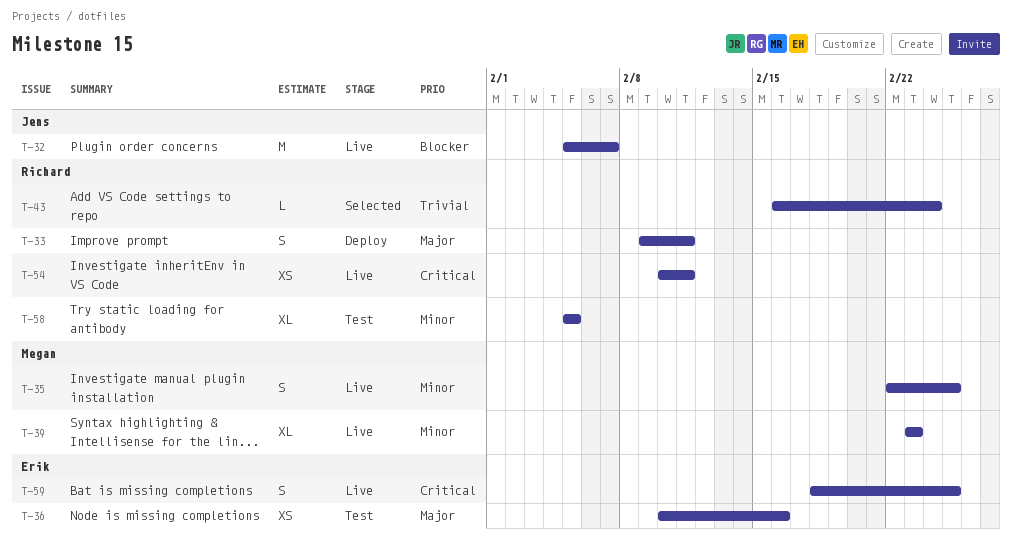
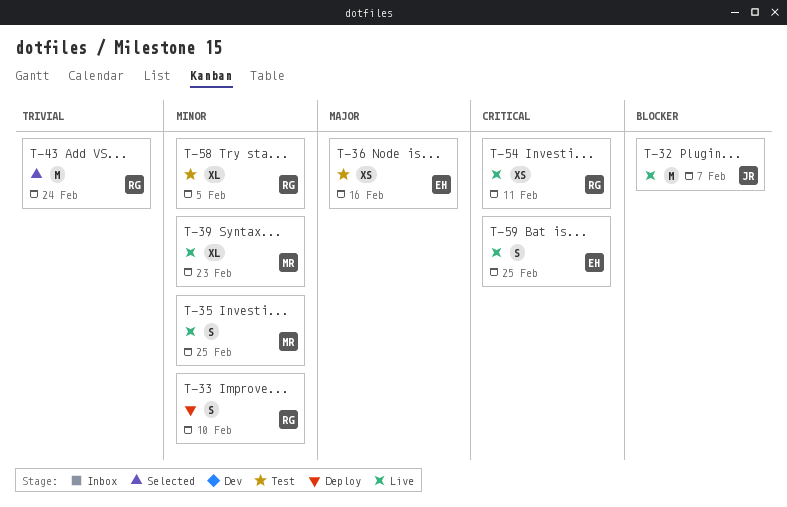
T-33, priority: Major -> Minor
T-33, due: Feb 11 -> Feb 10
T-43, estimate: L -> M

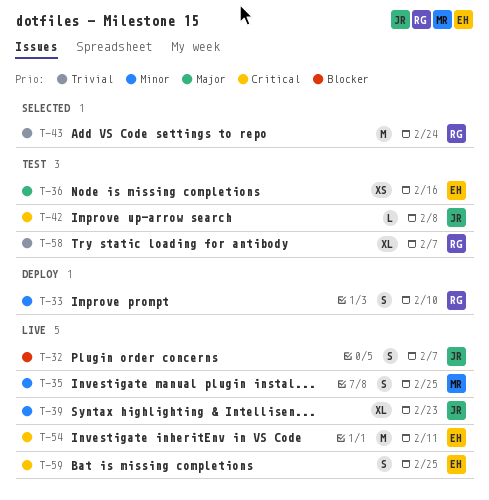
T-32, estimate: M -> S
T-39, owner: MR -> JR
T-42: none -> present
T-54, owner: RG -> EH
T-54, estimate: XS -> M
T-58, priority: Minor -> Trivial
T-58, due: Feb 5 -> Feb 7

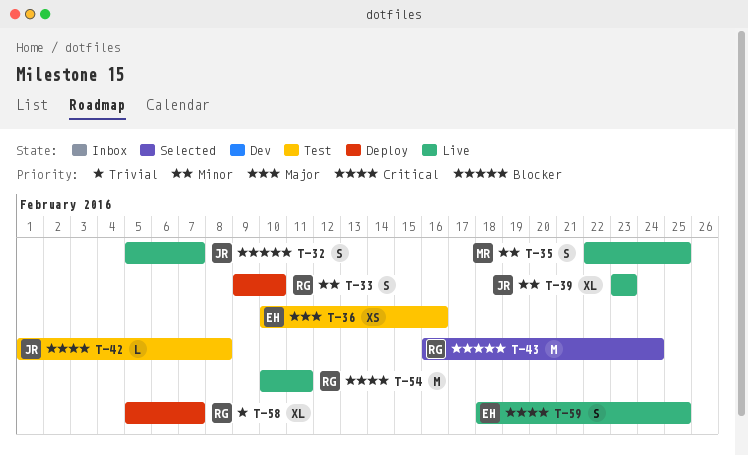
T-43, priority: Trivial -> Blocker
T-54, owner: EH -> RG
T-58, status: Test -> Deploy

